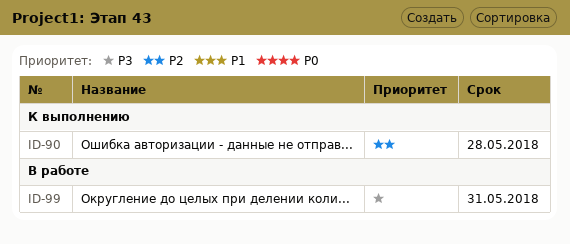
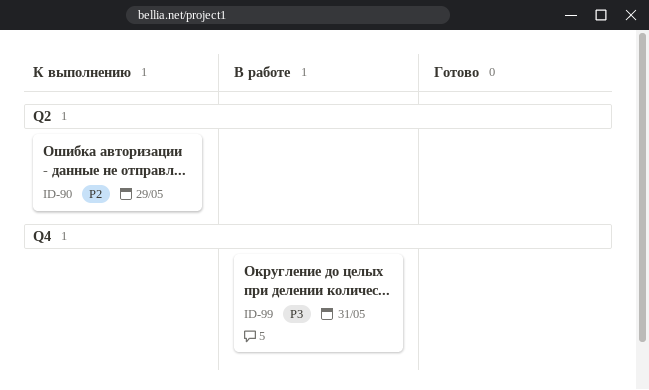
ID-90, due: May 28 -> May 29

